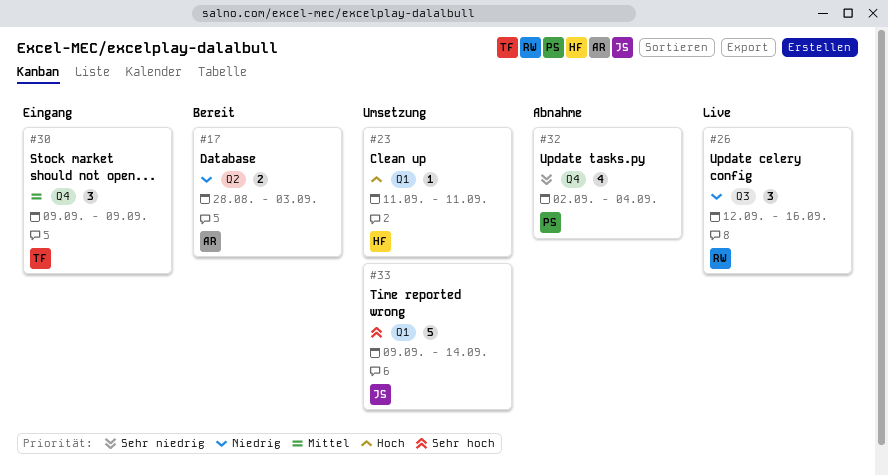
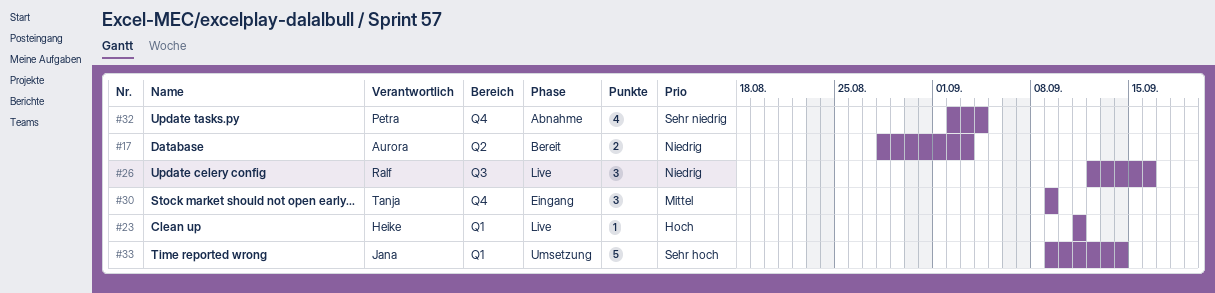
#23, status: Umsetzung -> Live

